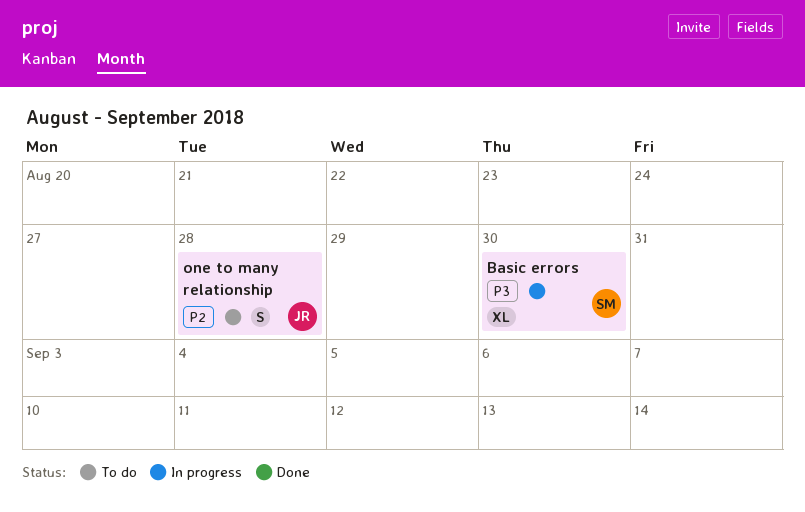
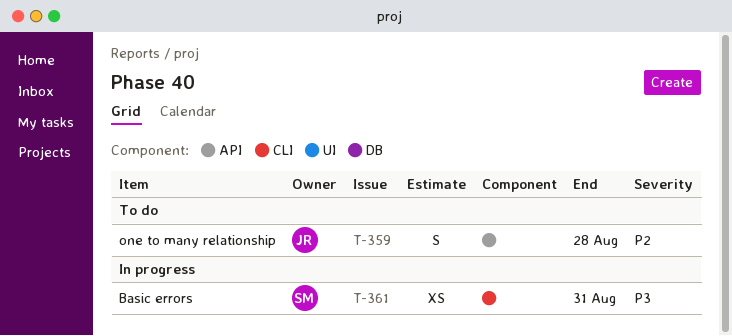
Basic errors, estimate: XL -> XS
Basic errors, due: Aug 30 -> Aug 31

